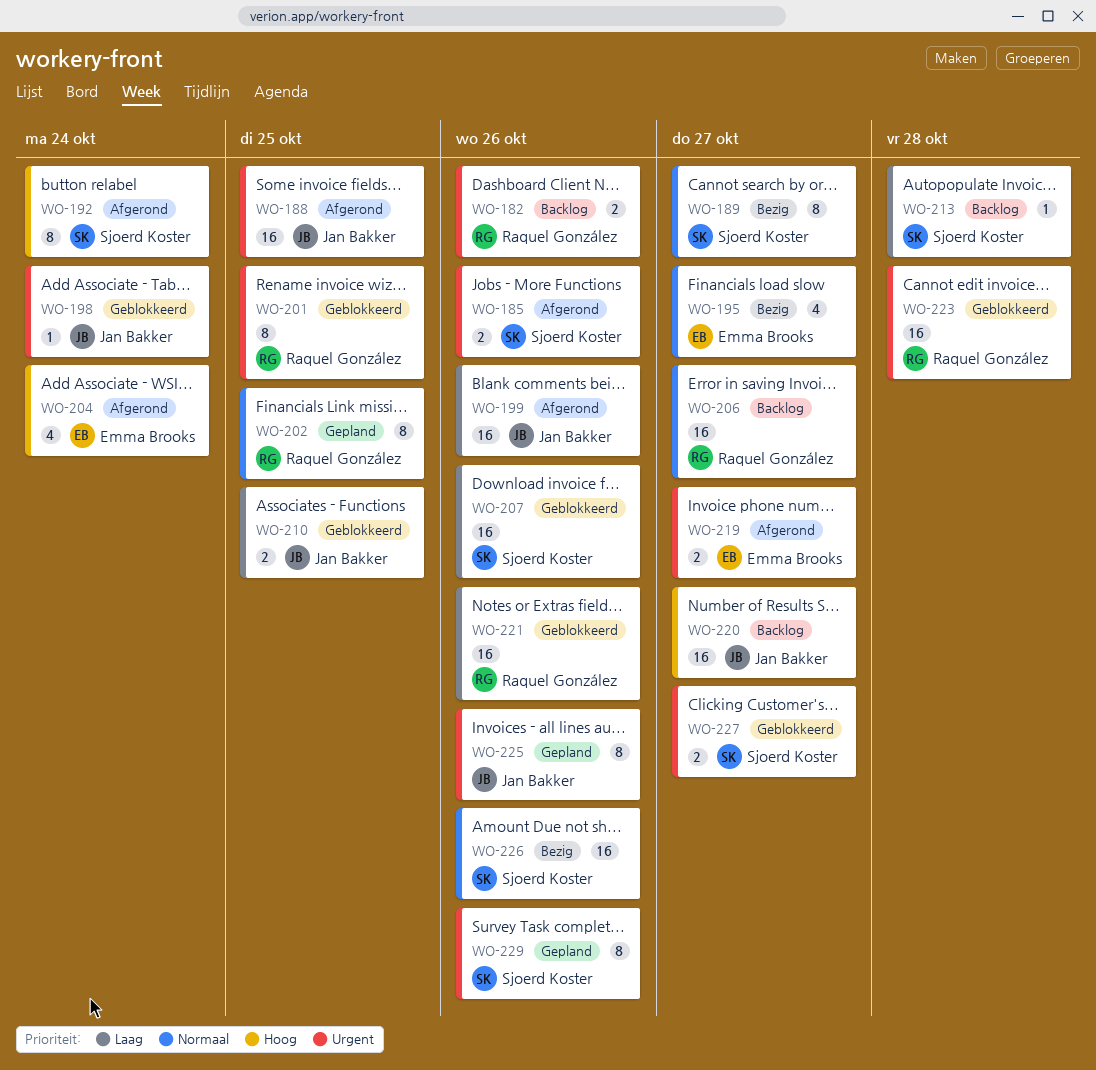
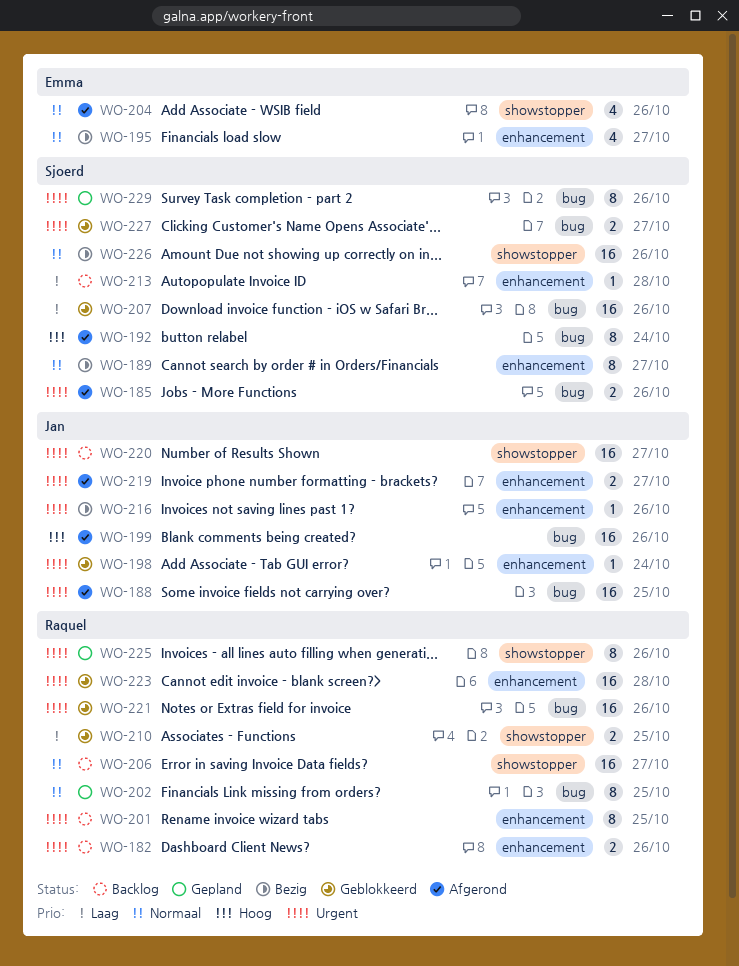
WO-199, priority: Laag -> Hoog
WO-201, status: Geblokkeerd -> Backlog
WO-204, priority: Hoog -> Normaal
WO-204, due: Oct 24 -> Oct 26
WO-210, owner: Jan Bakker -> Raquel González
WO-216: none -> present
WO-219, owner: Emma Brooks -> Jan Bakker
WO-220, priority: Hoog -> Urgent
WO-221, priority: Laag -> Urgent
WO-225, owner: Jan Bakker -> Raquel González

